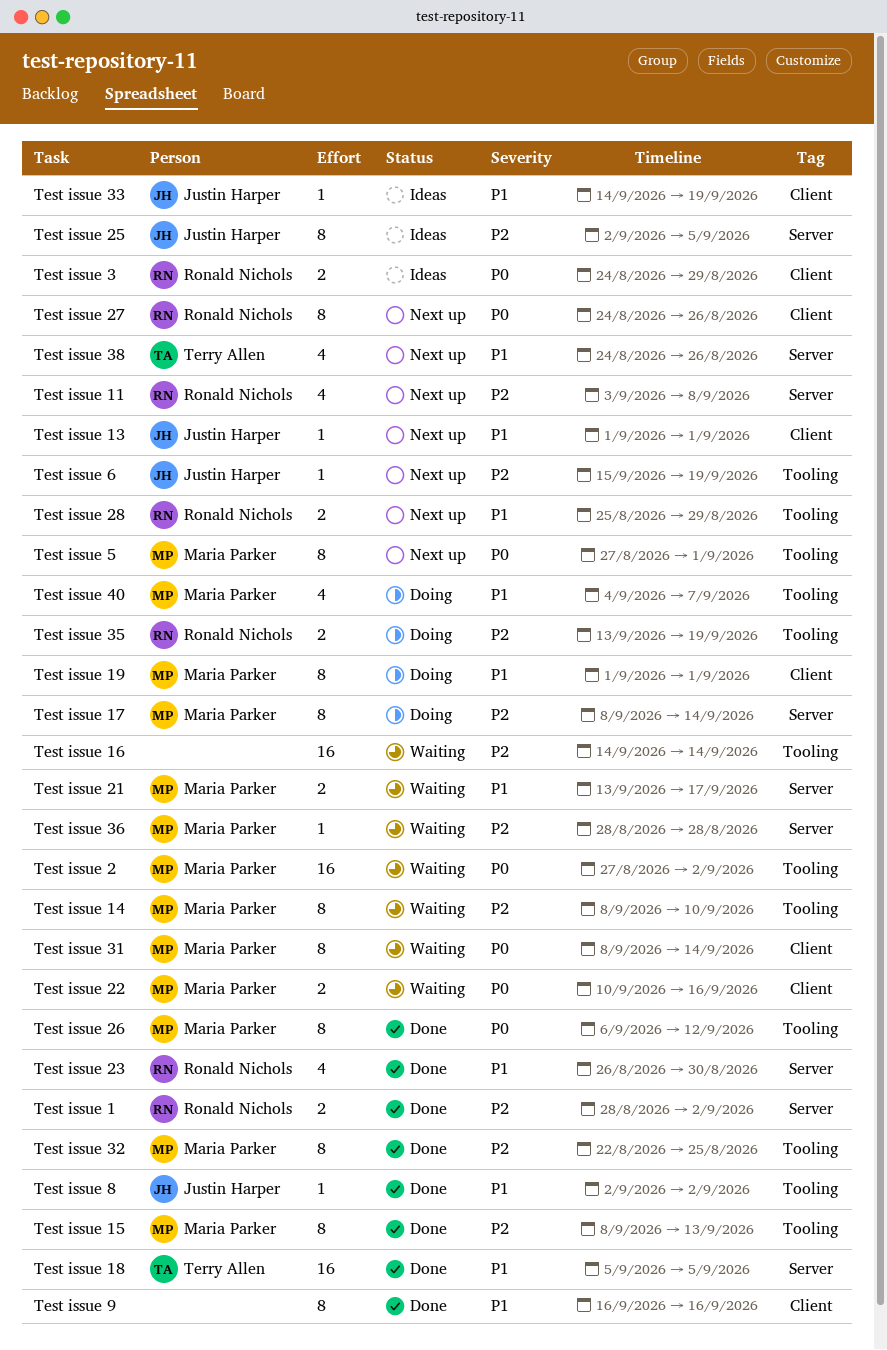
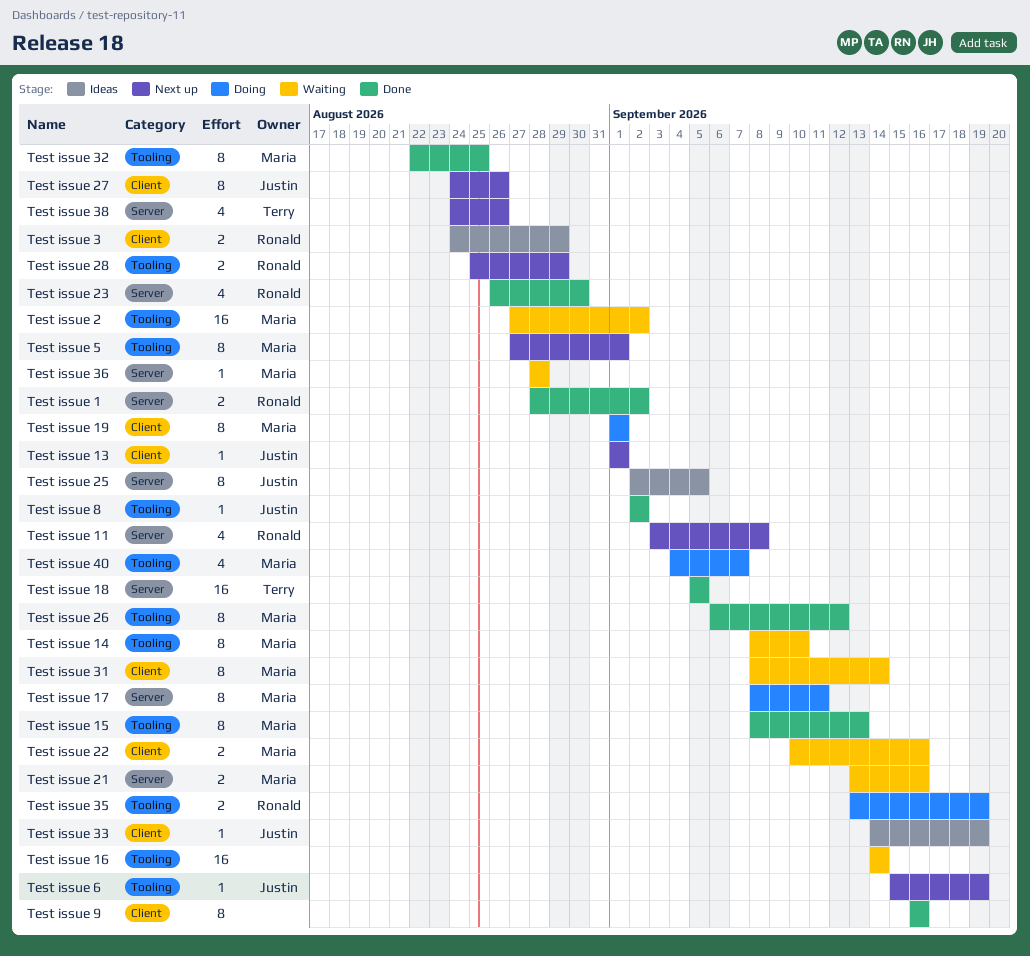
Test issue 17, due: Sep 14 -> Sep 11
Test issue 21, due: Sep 17 -> Sep 16
Test issue 27, owner: Ronald Nichols -> Justin Harper

